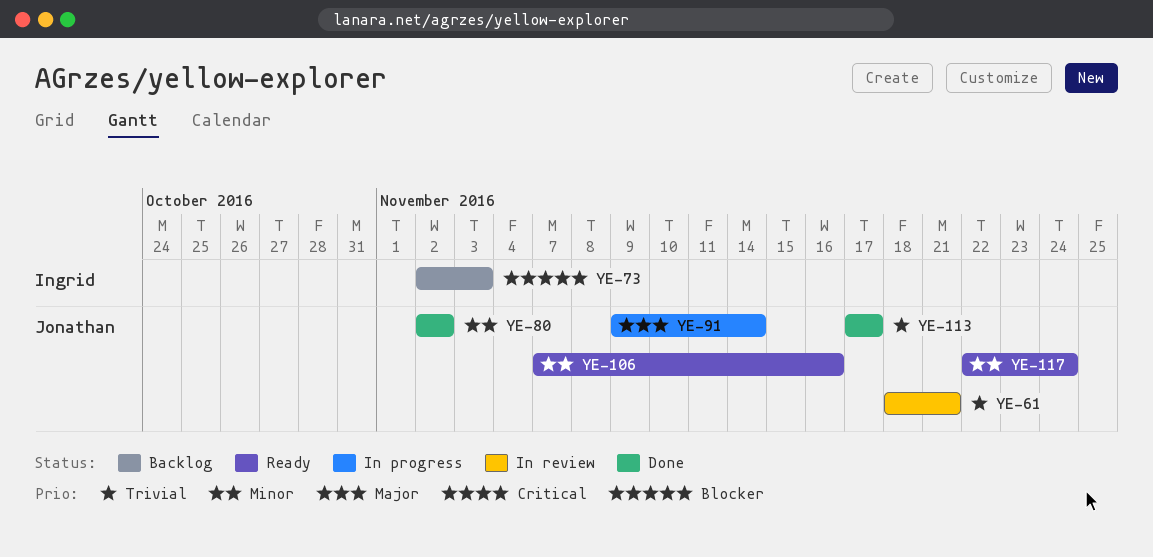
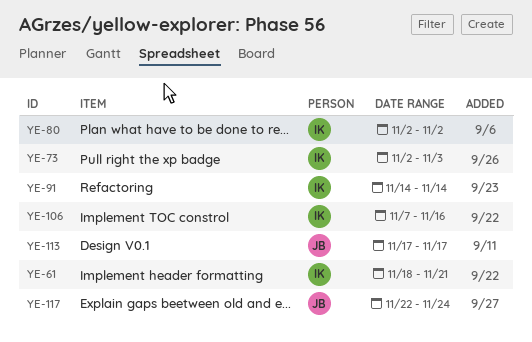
YE-61, owner: Jonathan -> Ingrid
YE-80, owner: Jonathan -> Ingrid
YE-91, owner: Jonathan -> Ingrid
YE-91, start: Nov 9 -> Nov 14
YE-106, owner: Jonathan -> Ingrid

